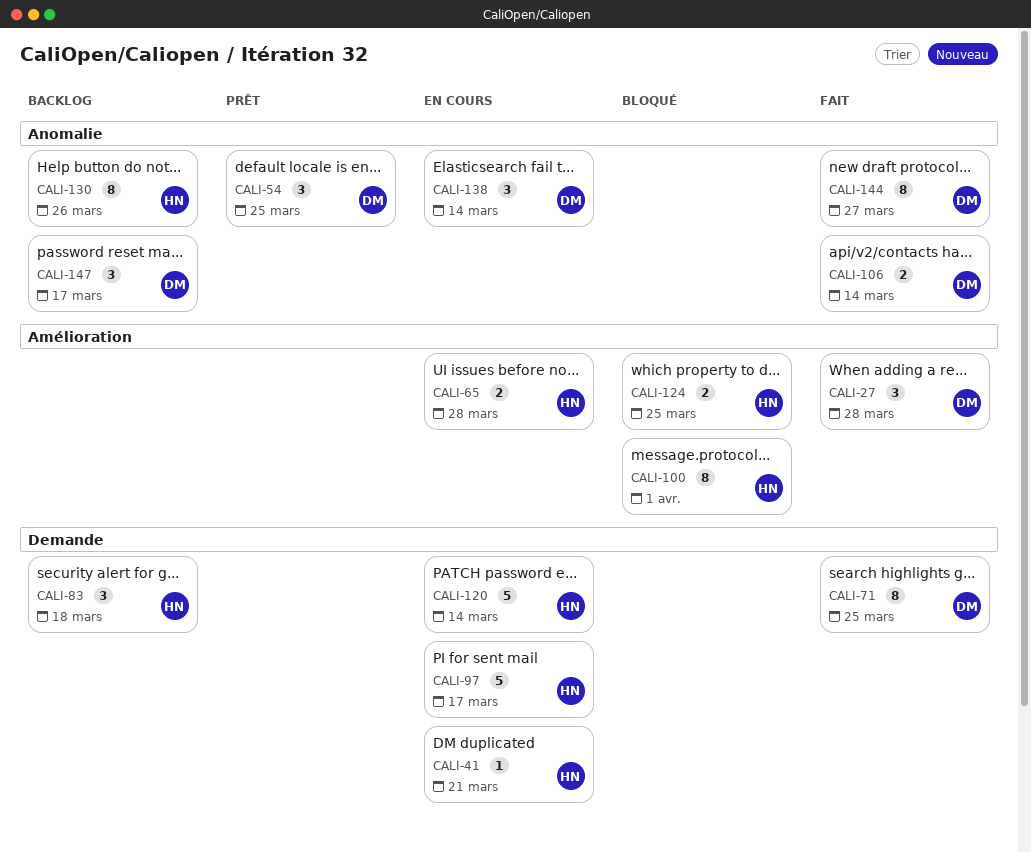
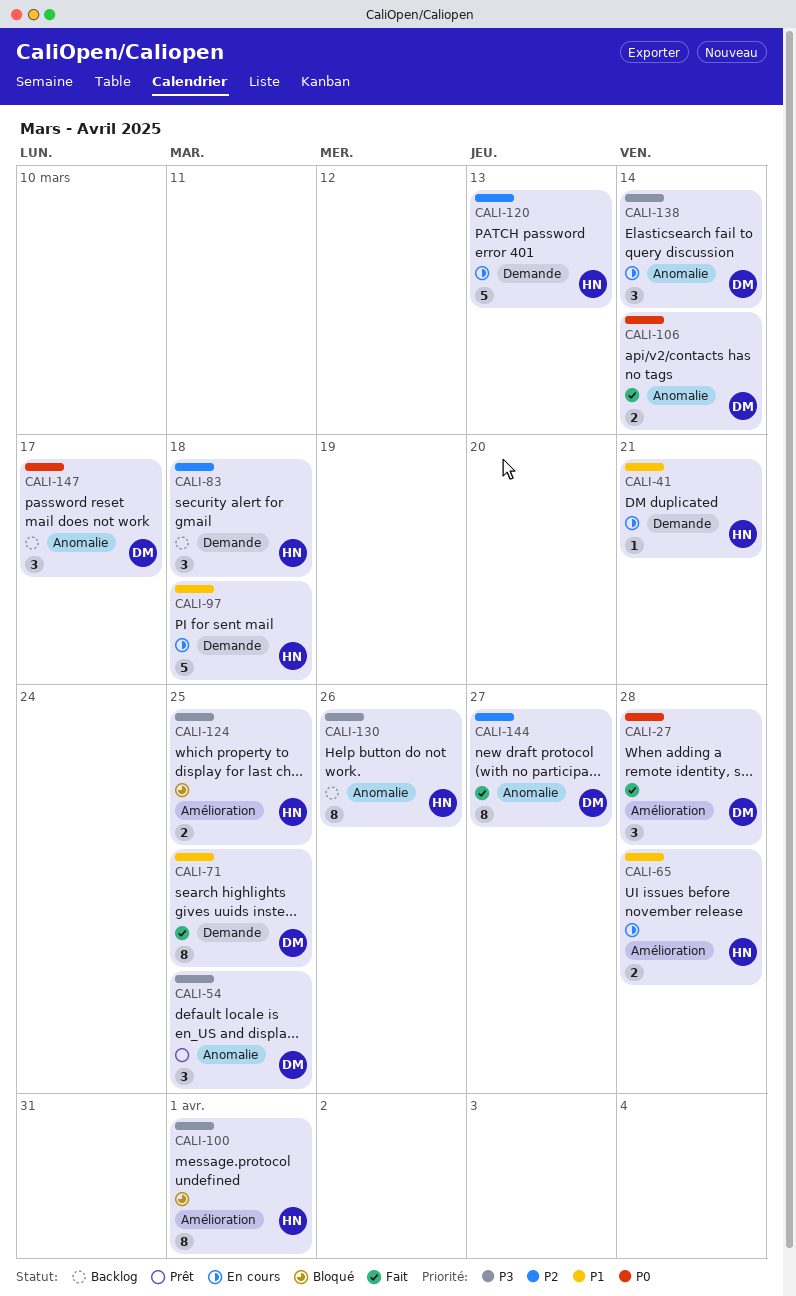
CALI-97, due: Mar 17 -> Mar 18
CALI-120, due: Mar 14 -> Mar 13

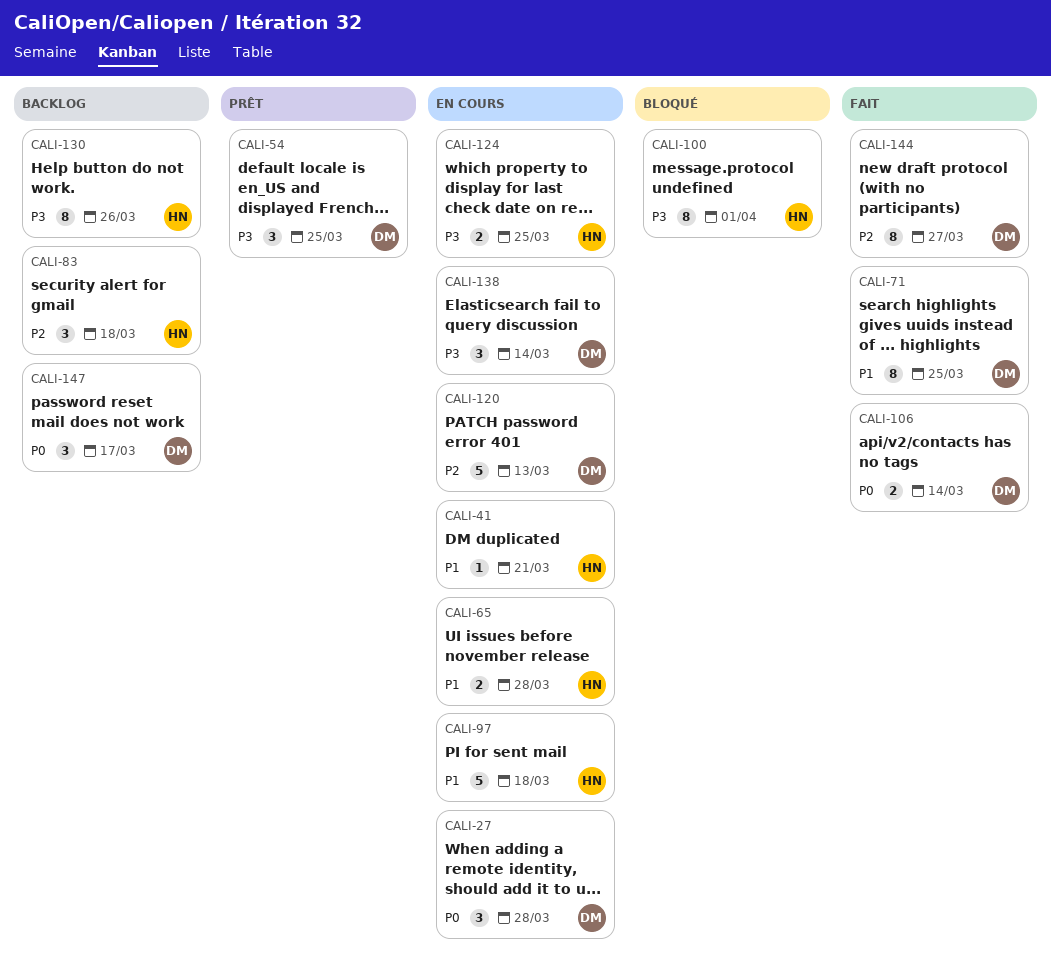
CALI-27, status: Fait -> En cours
CALI-120, owner: HN -> DM
CALI-124, status: Bloqué -> En cours

